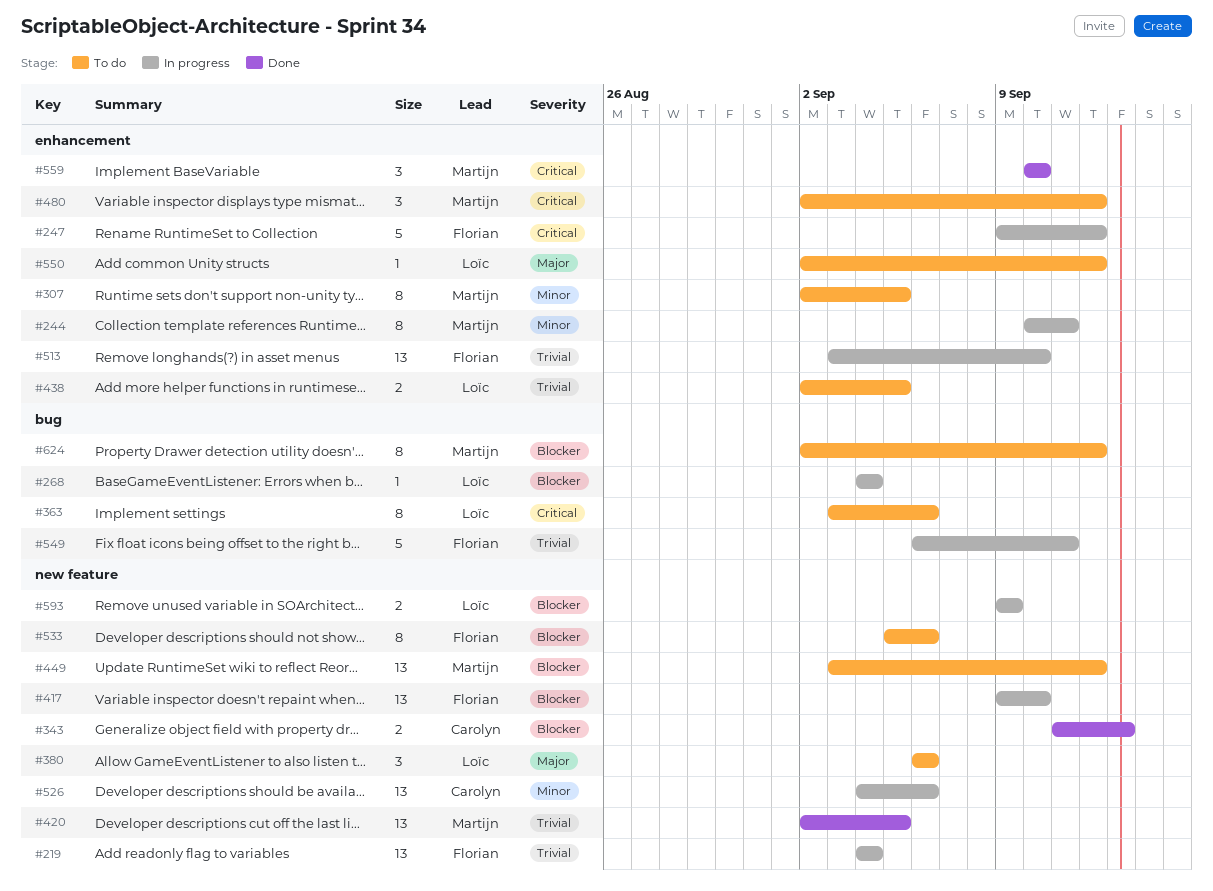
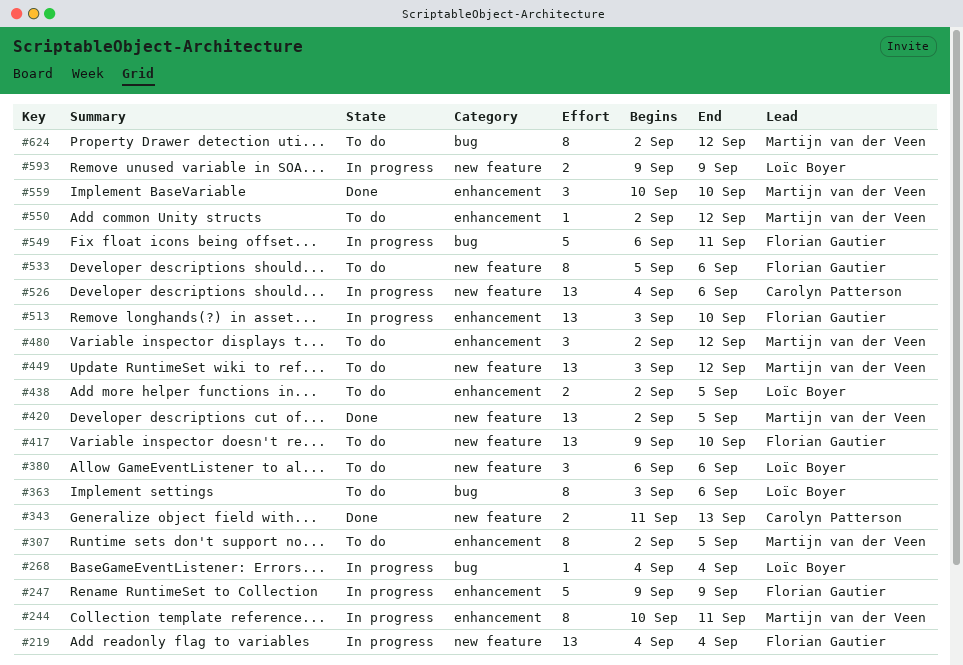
#247, due: Sep 12 -> Sep 9
#417, status: In progress -> To do
#550, owner: Loïc Boyer -> Martijn van der Veen

